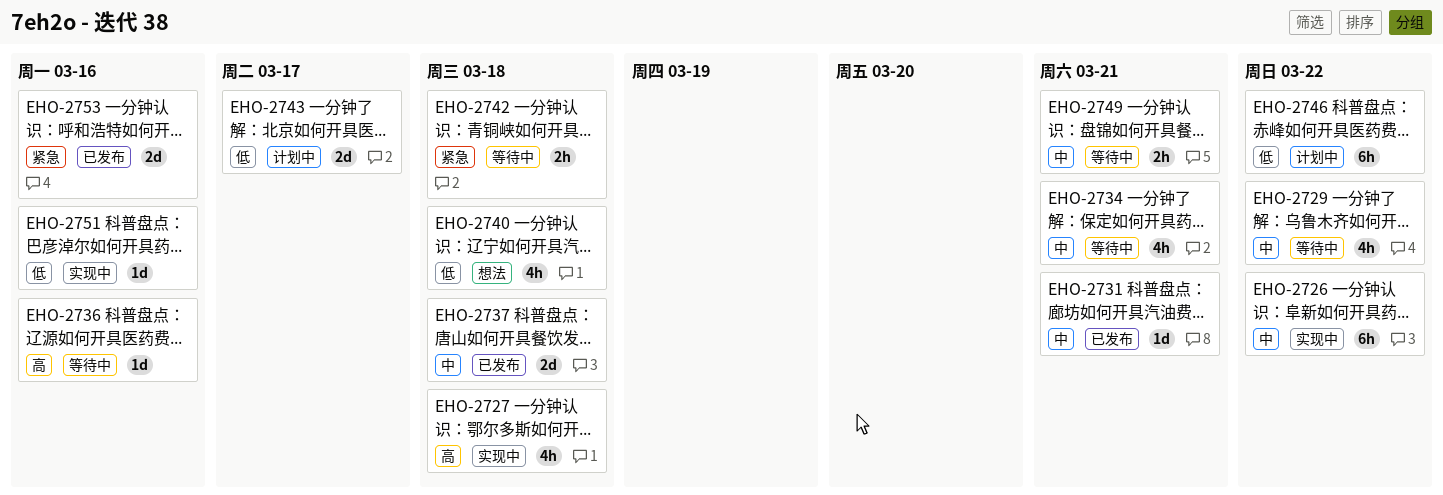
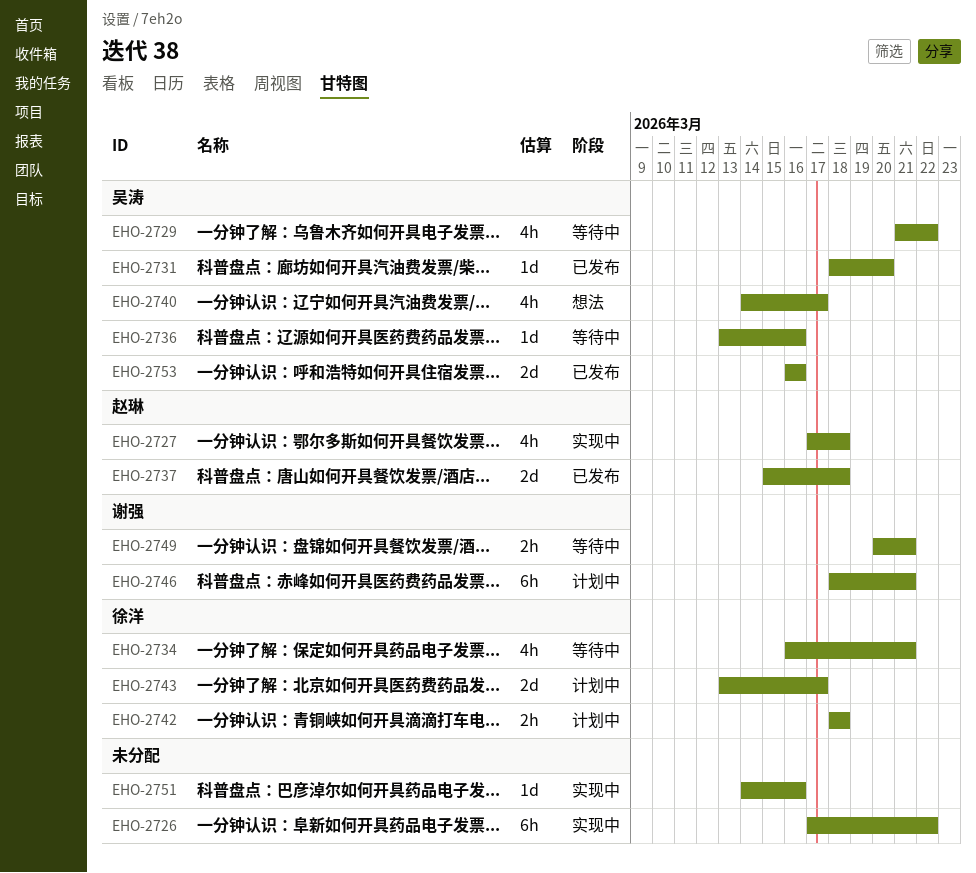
EHO-2731, due: Mar 21 -> Mar 20
EHO-2740, due: Mar 18 -> Mar 17
EHO-2742, status: 等待中 -> 计划中
EHO-2746, due: Mar 22 -> Mar 21

